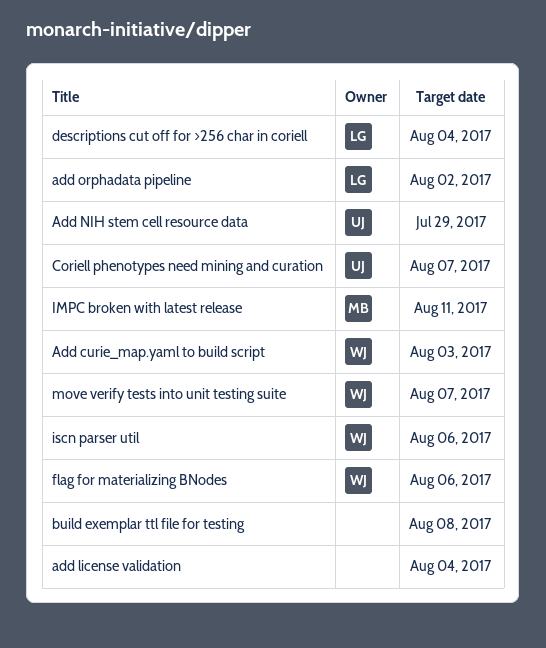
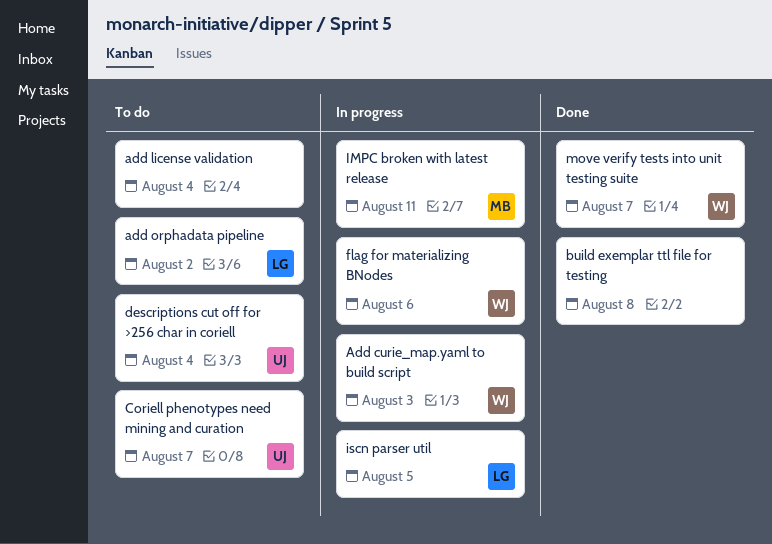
Add NIH stem cell resource data: present -> none
descriptions cut off for >256 char in coriell, owner: LG -> UJ
iscn parser util, owner: WJ -> LG
iscn parser util, due: Aug 6 -> Aug 5

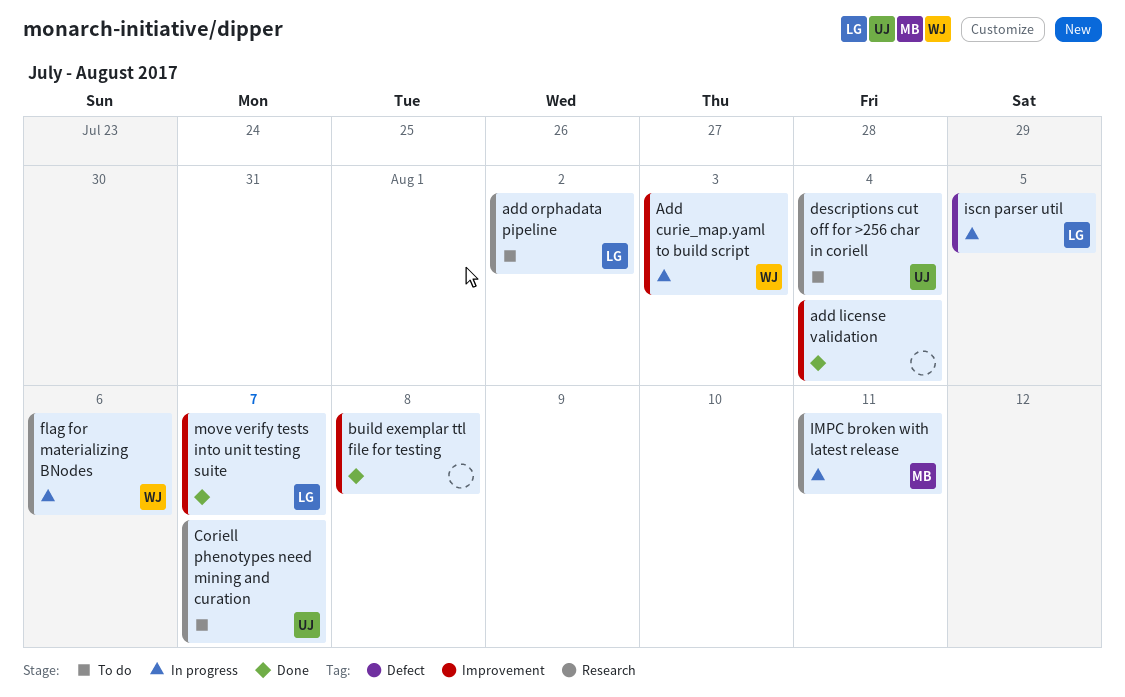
add license validation, status: To do -> Done
move verify tests into unit testing suite, owner: WJ -> LG

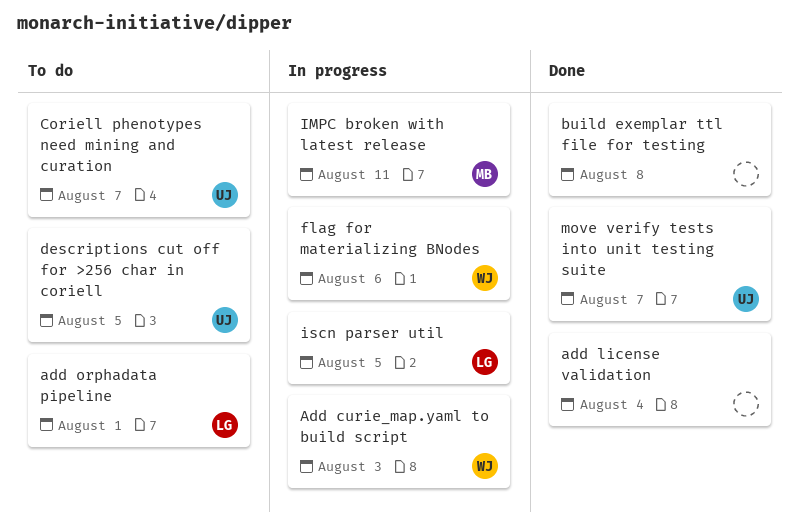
add orphadata pipeline, due: Aug 2 -> Aug 1
descriptions cut off for >256 char in coriell, due: Aug 4 -> Aug 5
move verify tests into unit testing suite, owner: LG -> UJ

